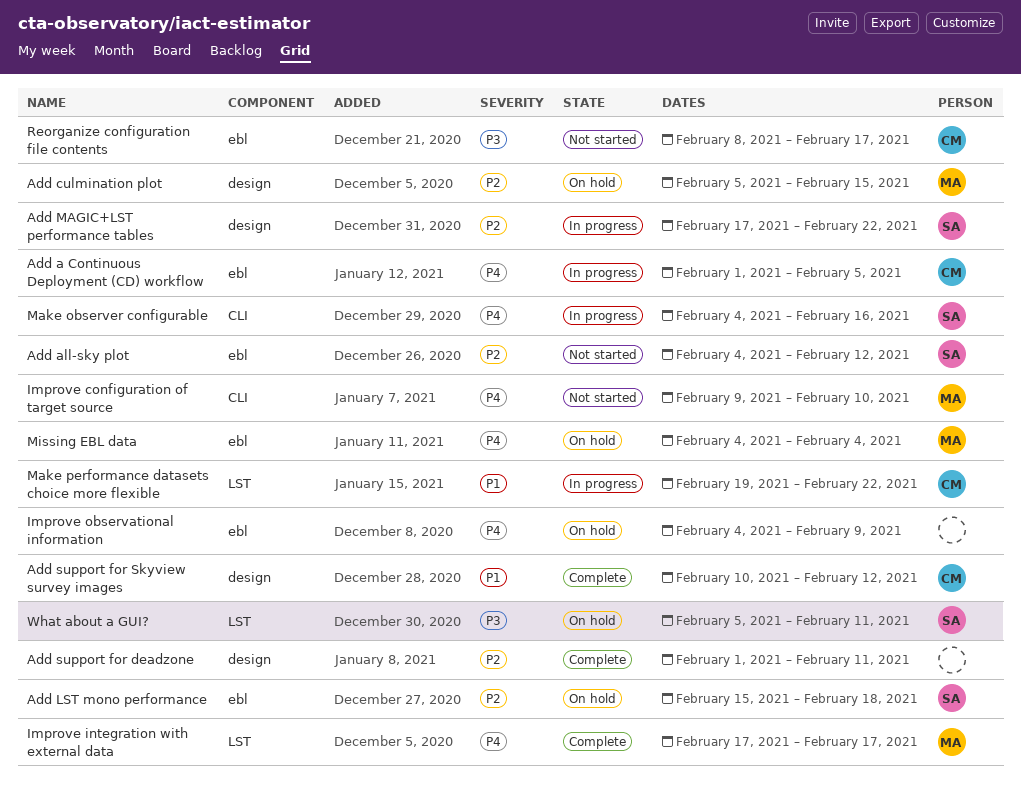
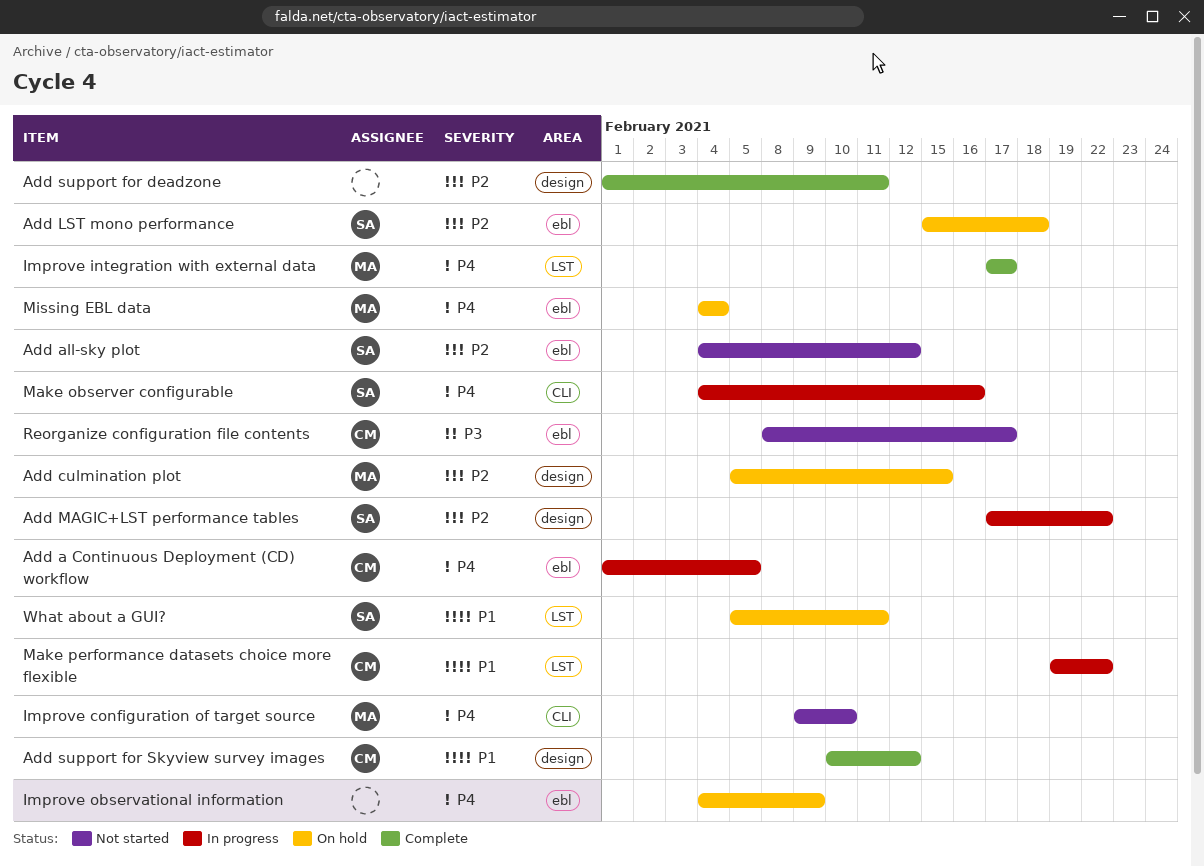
What about a GUI?, priority: P3 -> P1

